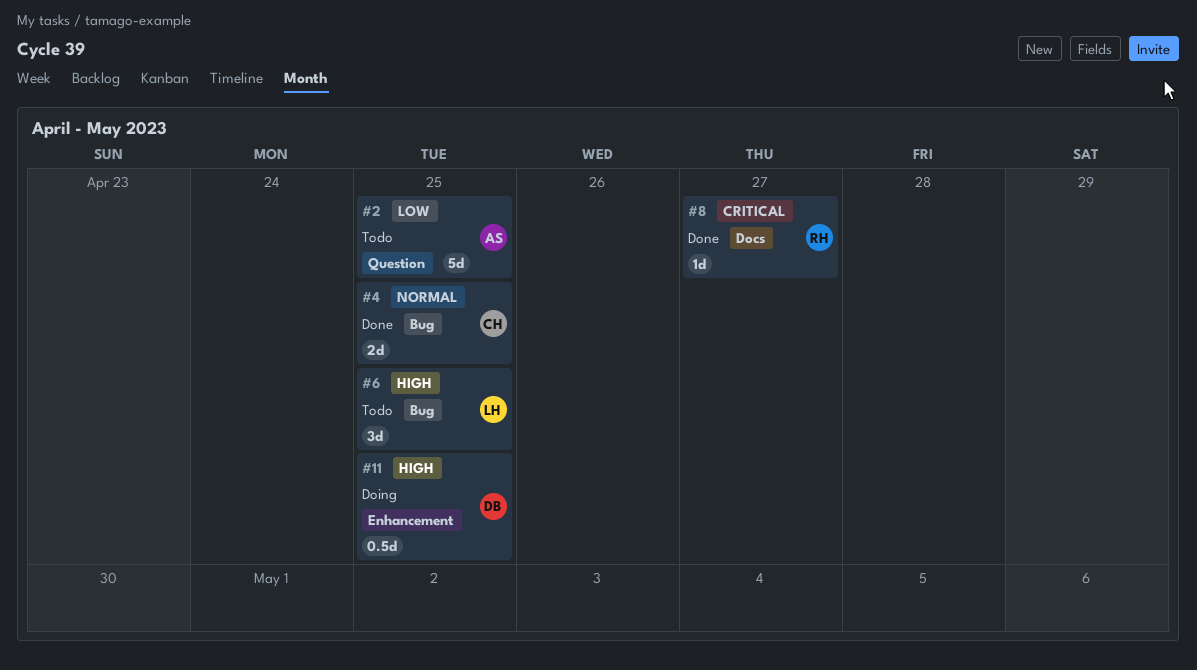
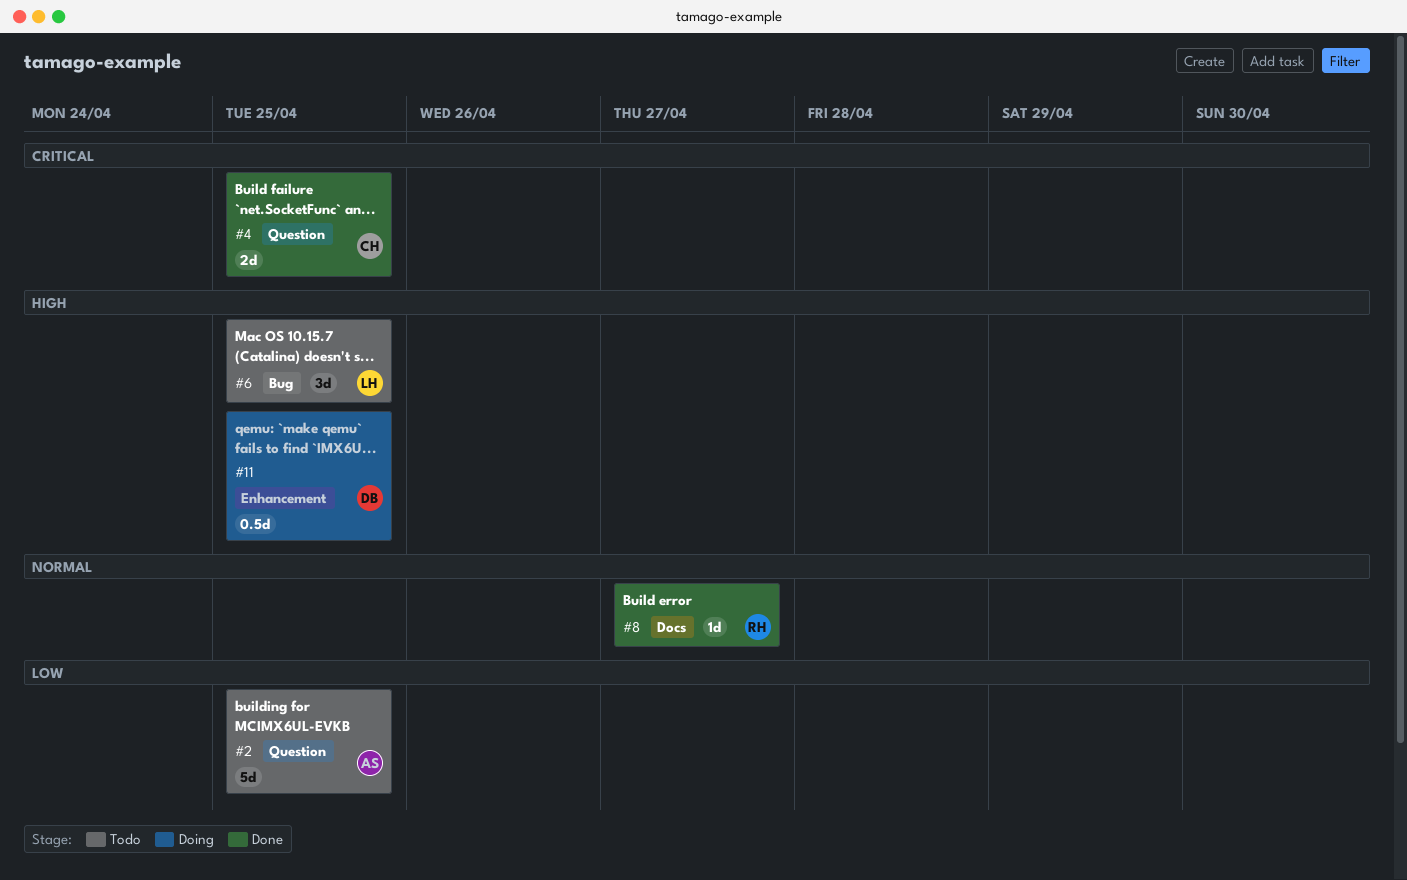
#4, priority: Normal -> Critical
#4, label: Bug -> Question
#8, priority: Critical -> Normal

